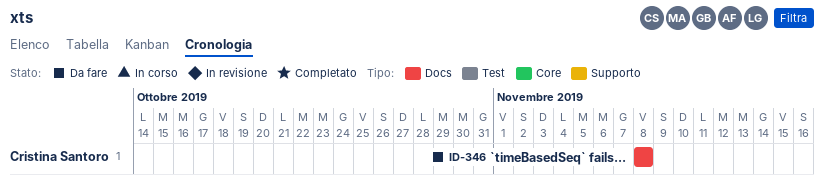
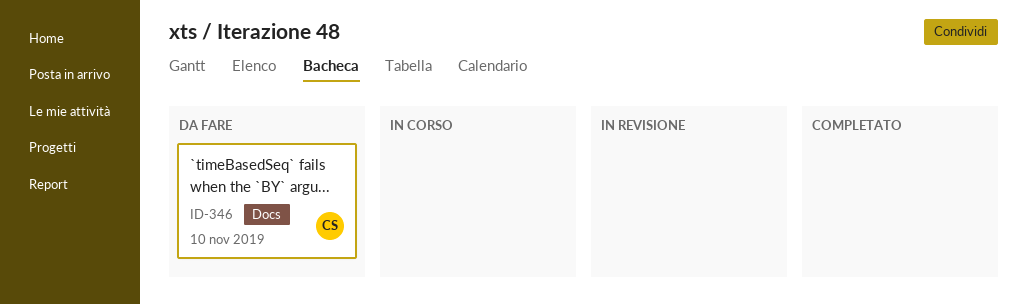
ID-346, due: Nov 8 -> Nov 10

